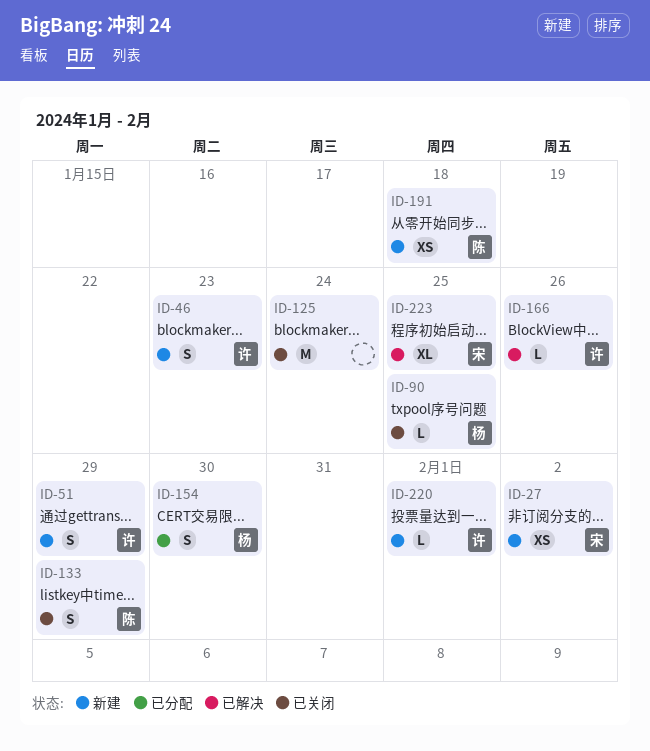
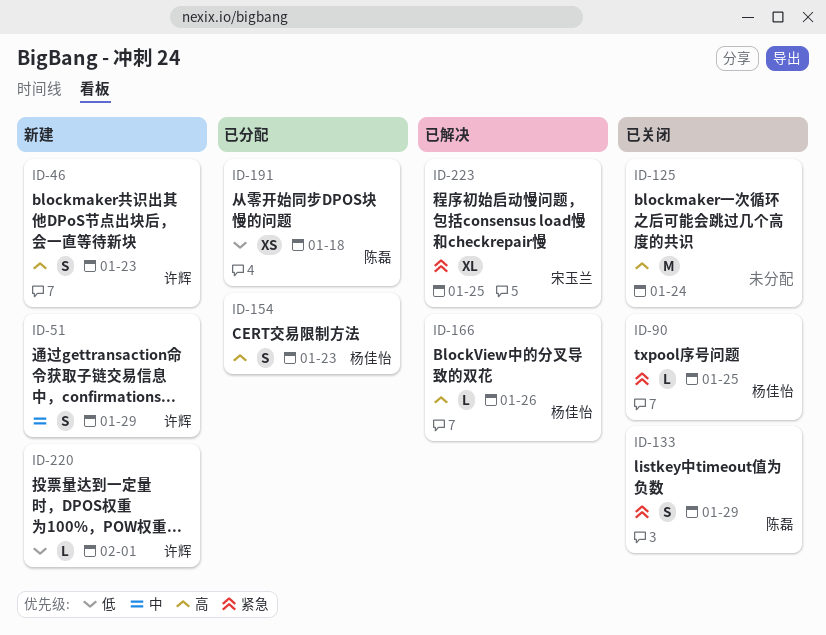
ID-27: present -> none
ID-154, due: Jan 30 -> Jan 23
ID-166, owner: 许辉 -> 杨佳怡
ID-191, status: 新建 -> 已分配

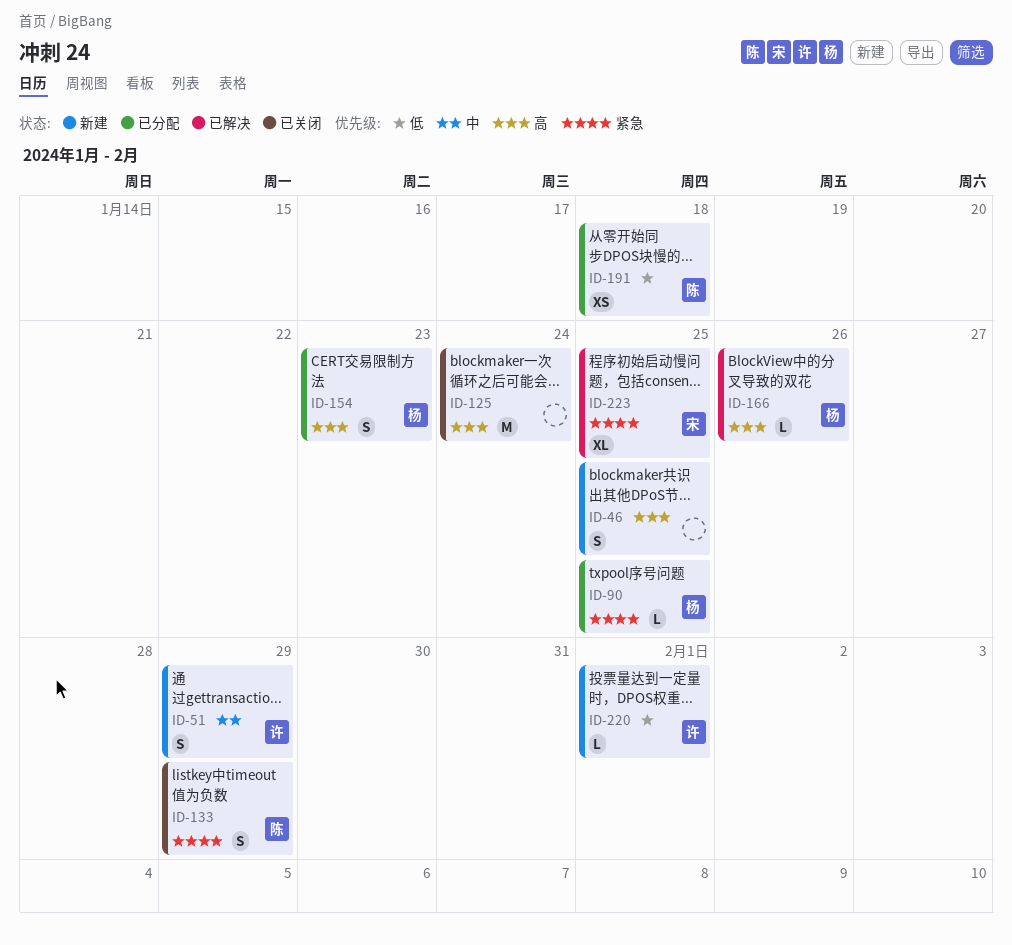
ID-46, owner: 许辉 -> none
ID-46, due: Jan 23 -> Jan 25
ID-90, status: 已关闭 -> 已分配

